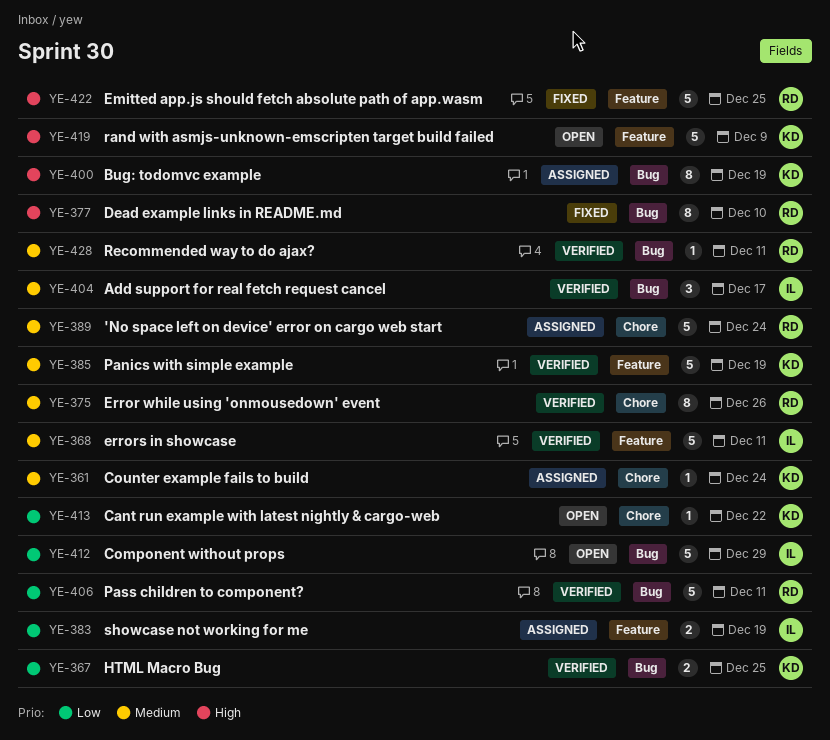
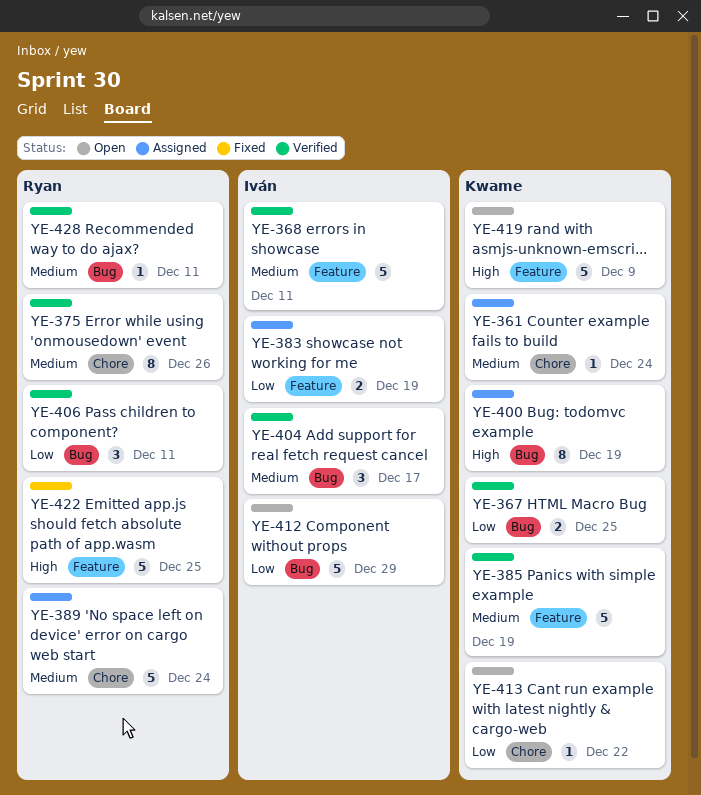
YE-377: present -> none
YE-406, estimate: 5 -> 3

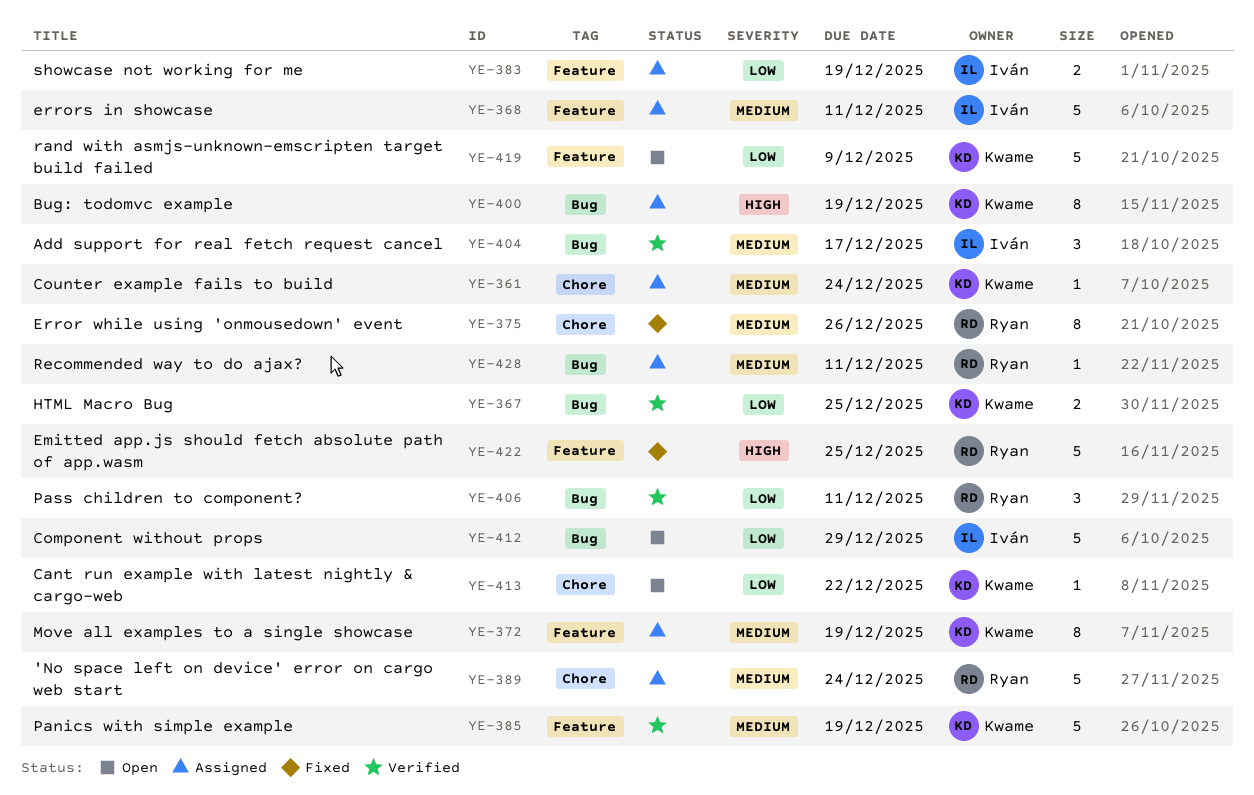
YE-368, status: Verified -> Assigned
YE-372: none -> present
YE-375, status: Verified -> Fixed
YE-419, priority: High -> Low
YE-428, status: Verified -> Assigned

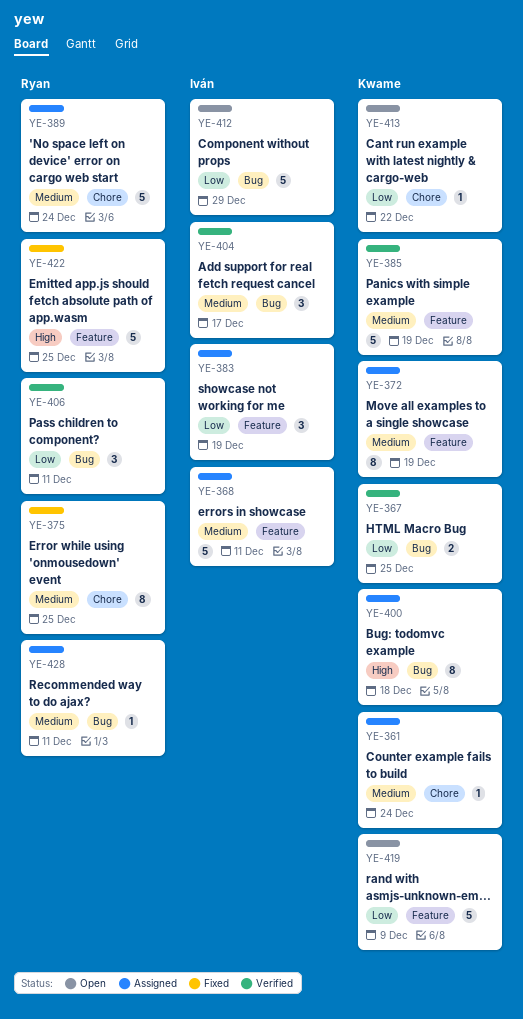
YE-375, due: Dec 26 -> Dec 25
YE-383, estimate: 2 -> 3
YE-400, due: Dec 19 -> Dec 18

